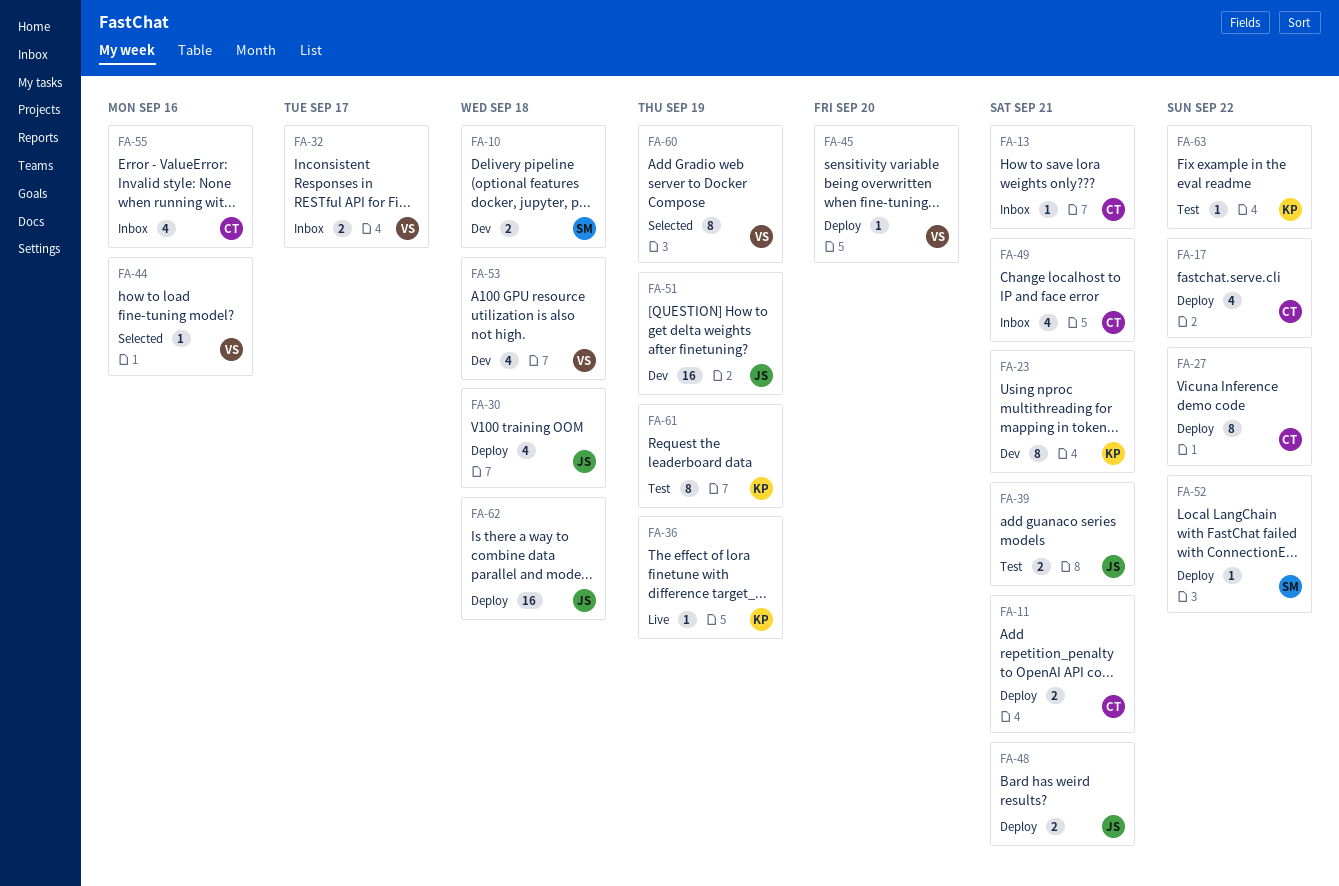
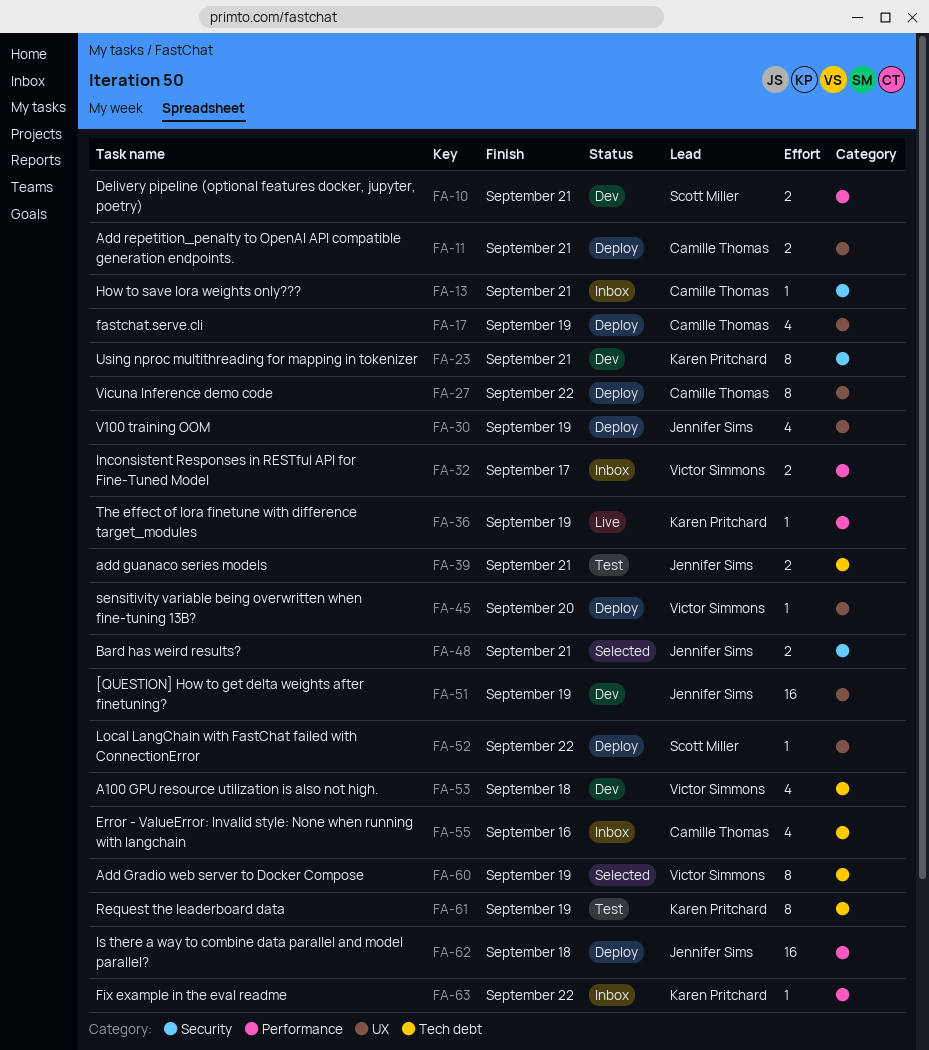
FA-10, due: Sep 18 -> Sep 21
FA-17, due: Sep 22 -> Sep 19
FA-30, due: Sep 18 -> Sep 19
FA-44: present -> none
FA-48, status: Deploy -> Selected
FA-49: present -> none
FA-63, status: Test -> Inbox

